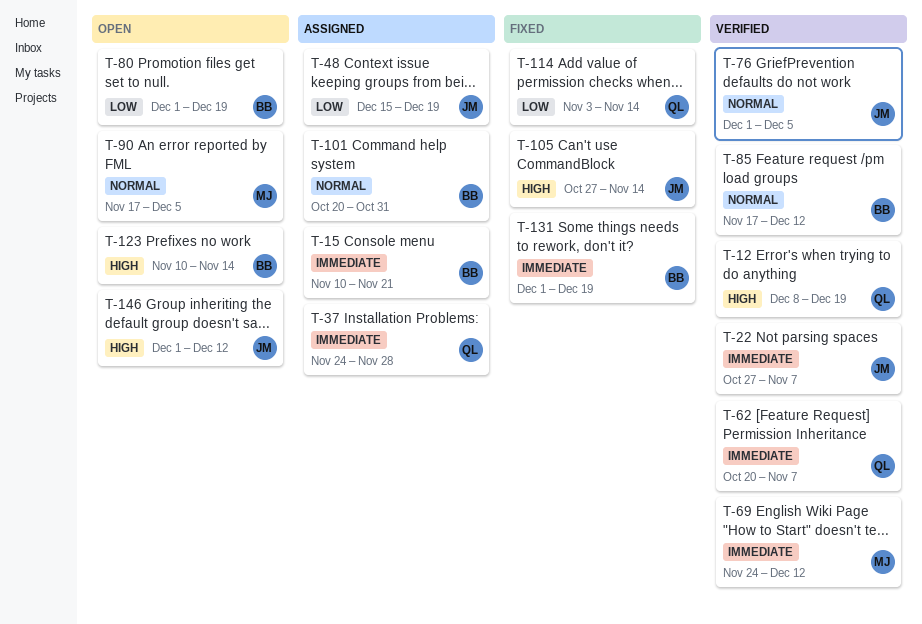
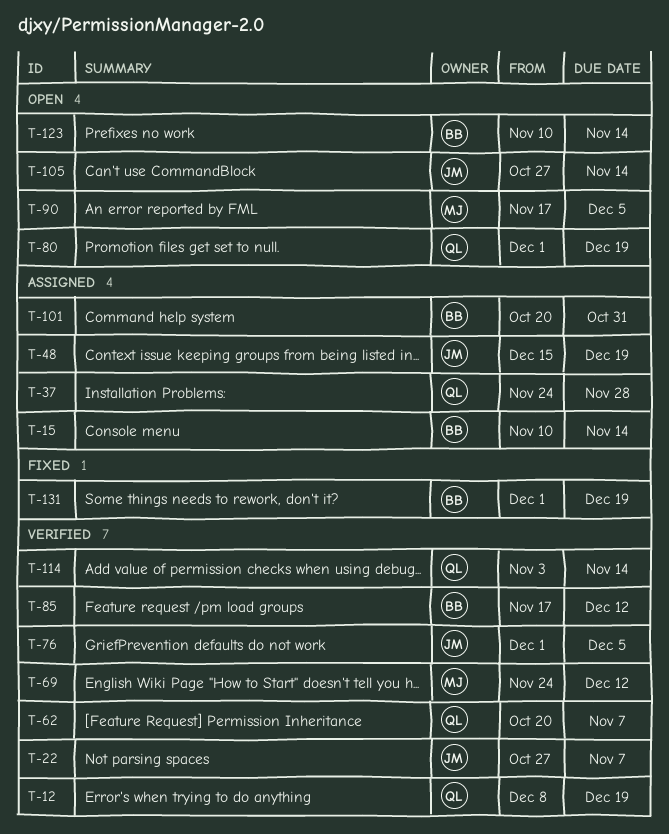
T-15, due: Nov 21 -> Nov 14
T-80, owner: BB -> QL
T-105, status: Fixed -> Open
T-114, status: Fixed -> Verified
T-146: present -> none

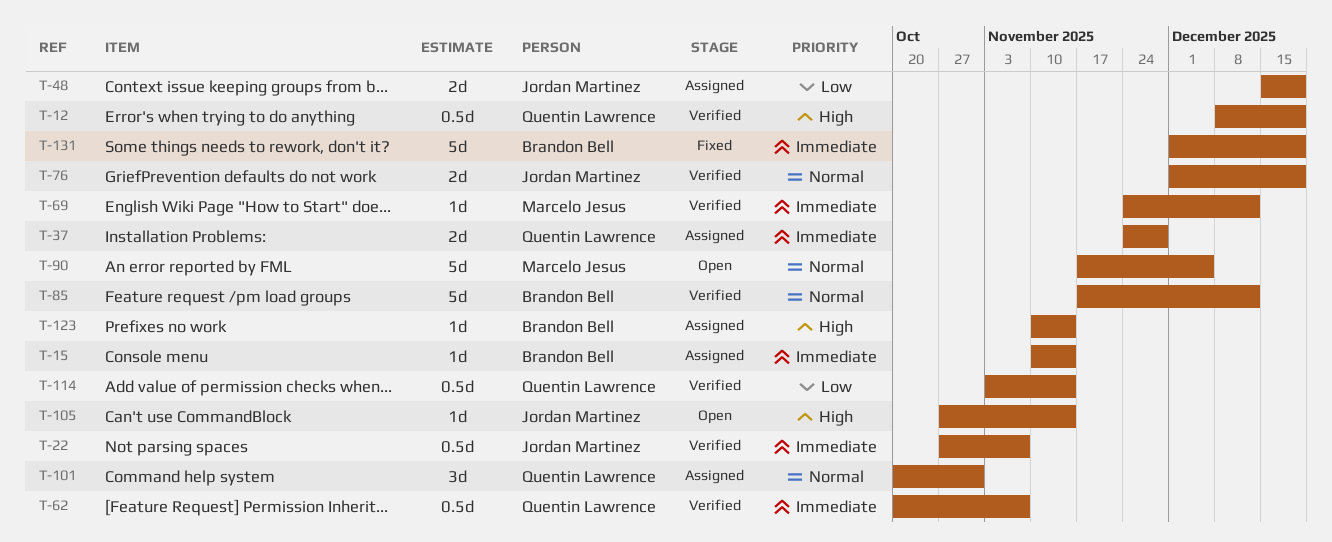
T-76, due: Dec 5 -> Dec 19
T-80: present -> none
T-101, owner: Brandon Bell -> Quentin Lawrence
T-123, status: Open -> Assigned

